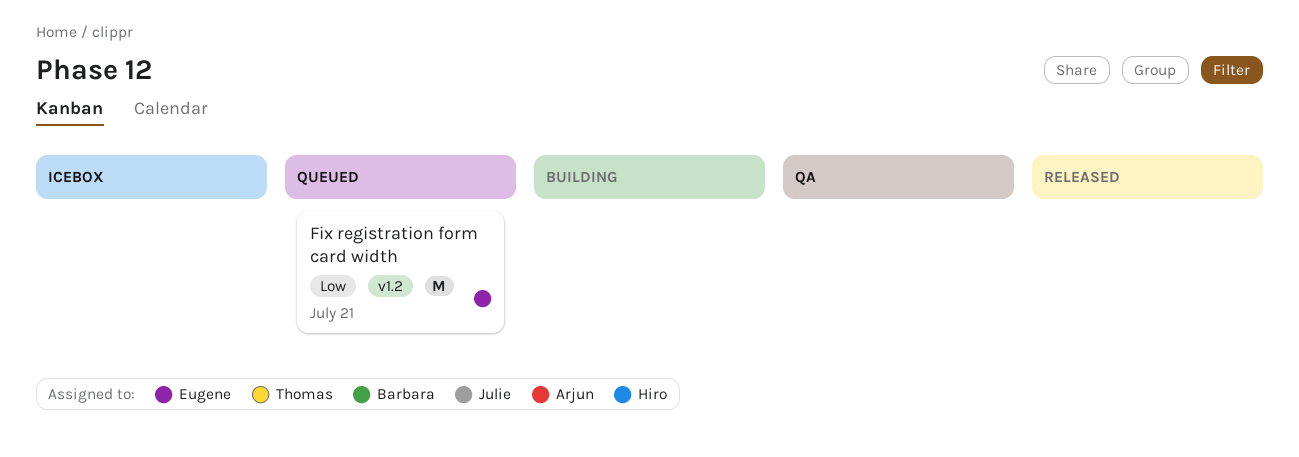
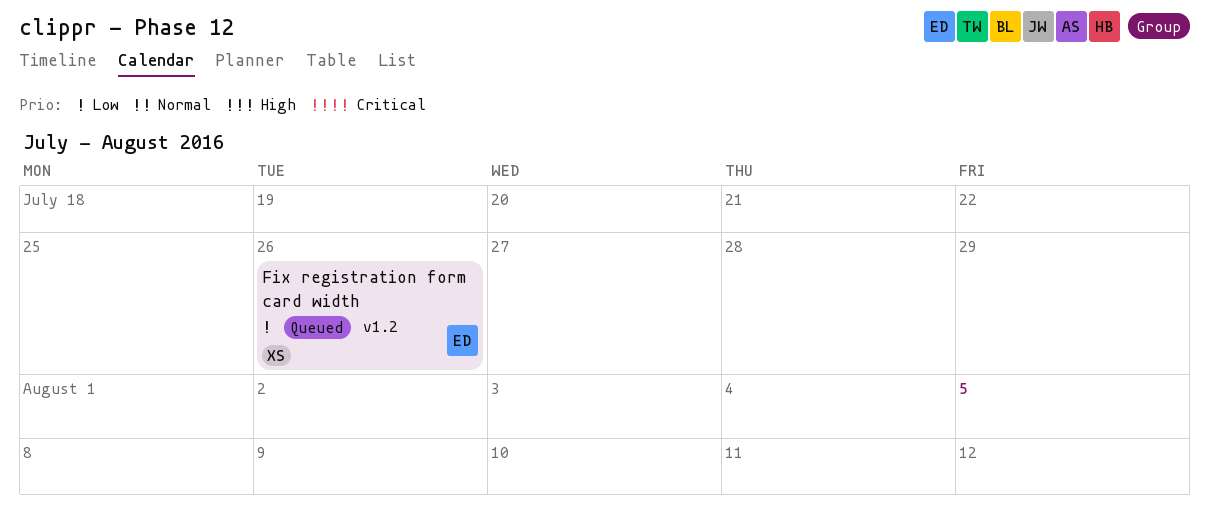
Fix registration form card width, estimate: M -> XS
Fix registration form card width, due: Jul 21 -> Jul 26

